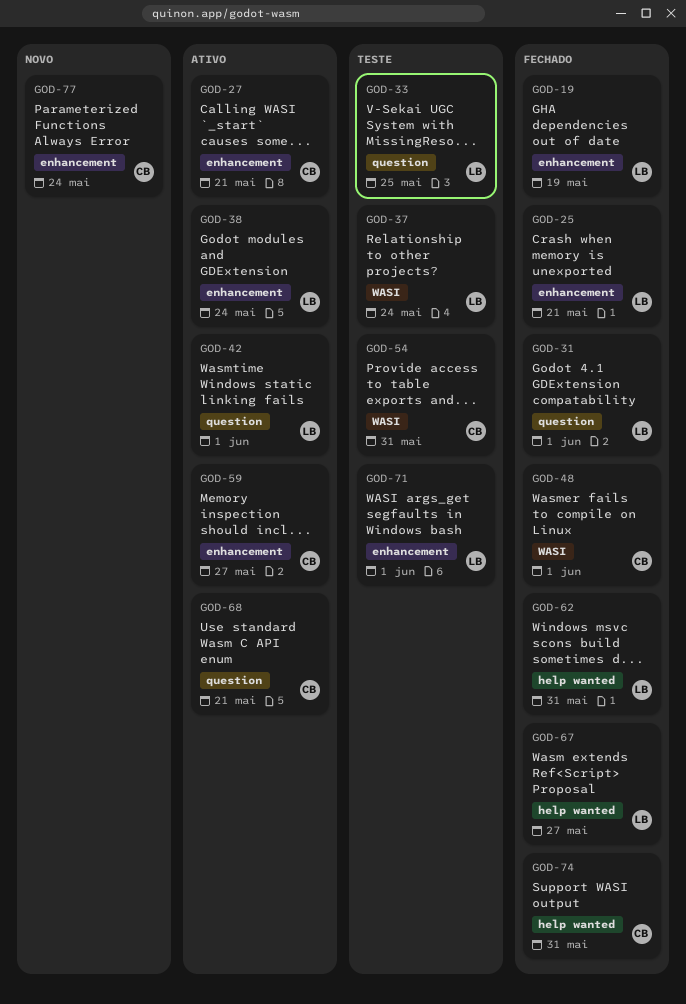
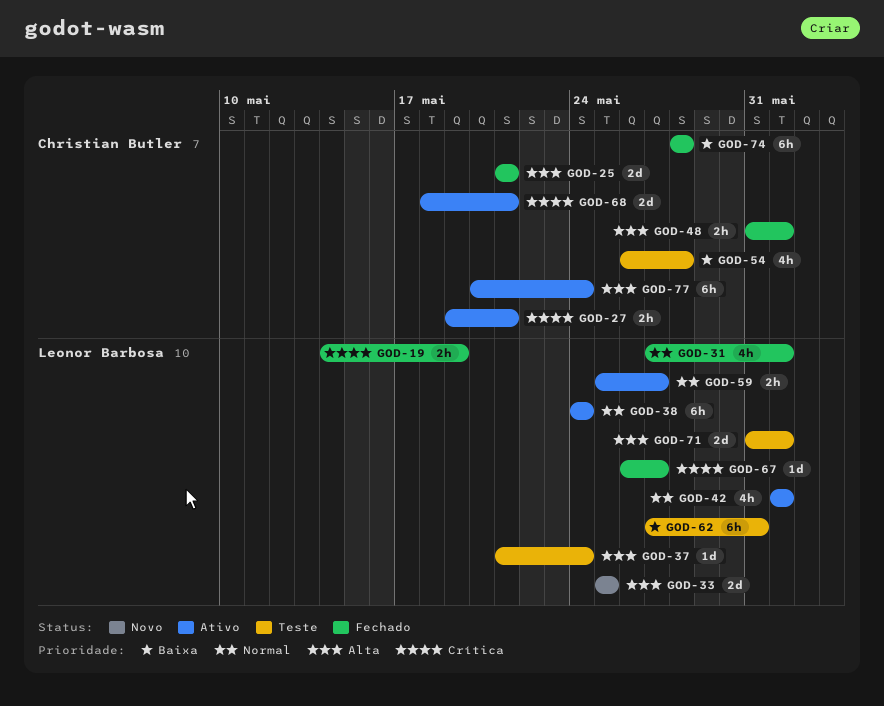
GOD-25, owner: Leonor Barbosa -> Christian Butler
GOD-33, status: Teste -> Novo
GOD-54, due: May 31 -> May 28
GOD-59, owner: Christian Butler -> Leonor Barbosa
GOD-62, status: Fechado -> Teste
GOD-74, due: May 31 -> May 28
GOD-77, status: Novo -> Ativo

